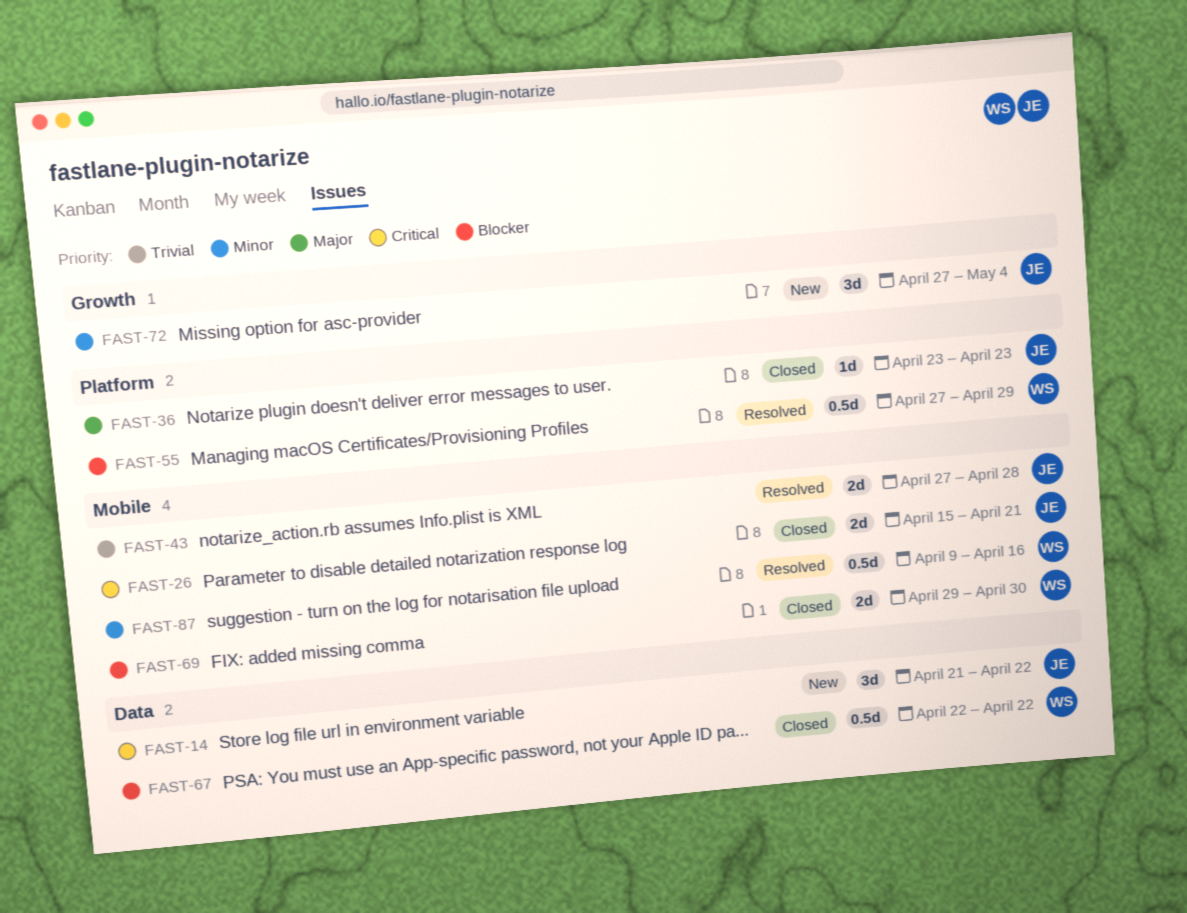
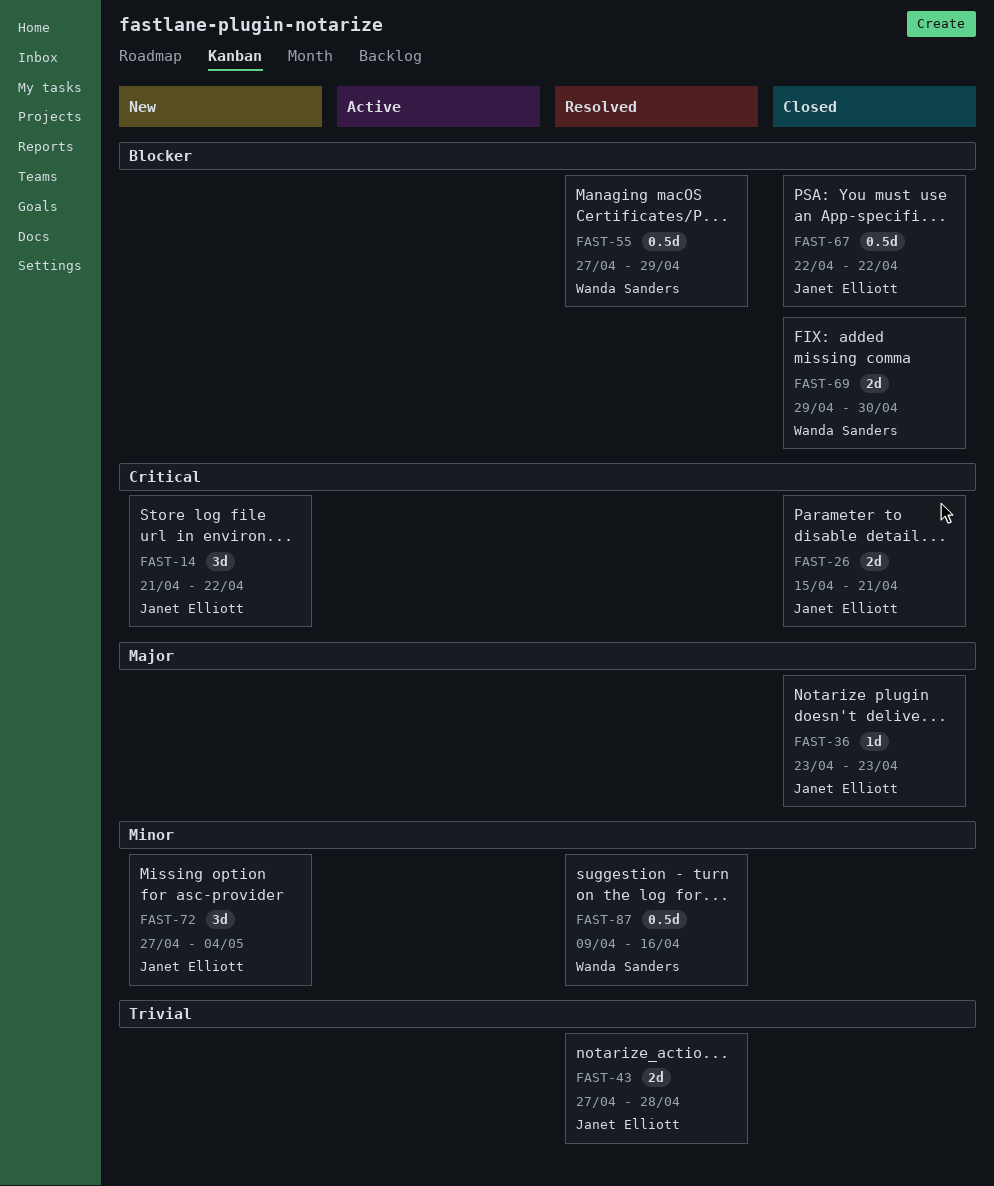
FAST-67, owner: Wanda Sanders -> Janet Elliott

